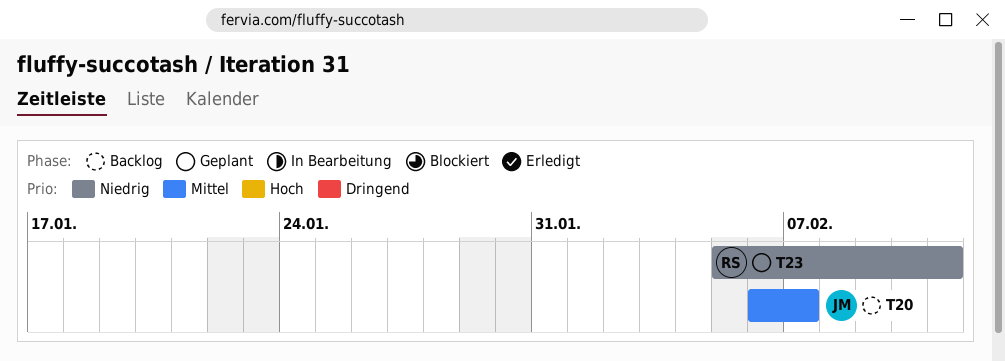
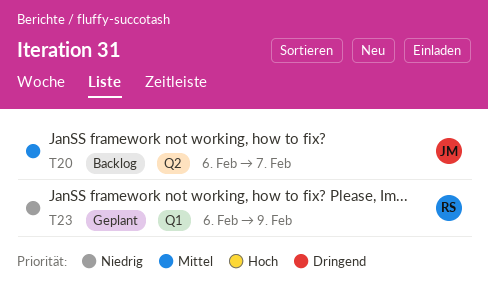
T23, start: Feb 5 -> Feb 6
T23, due: Feb 11 -> Feb 9

